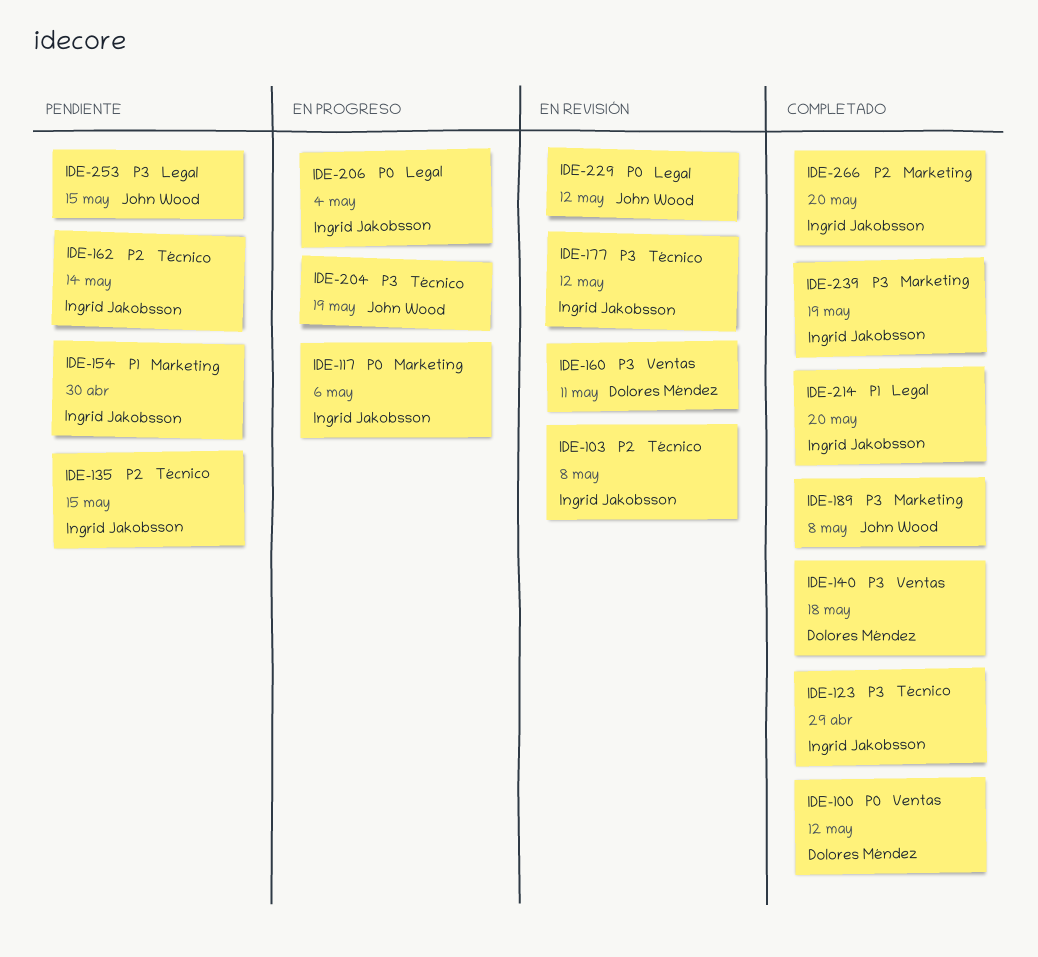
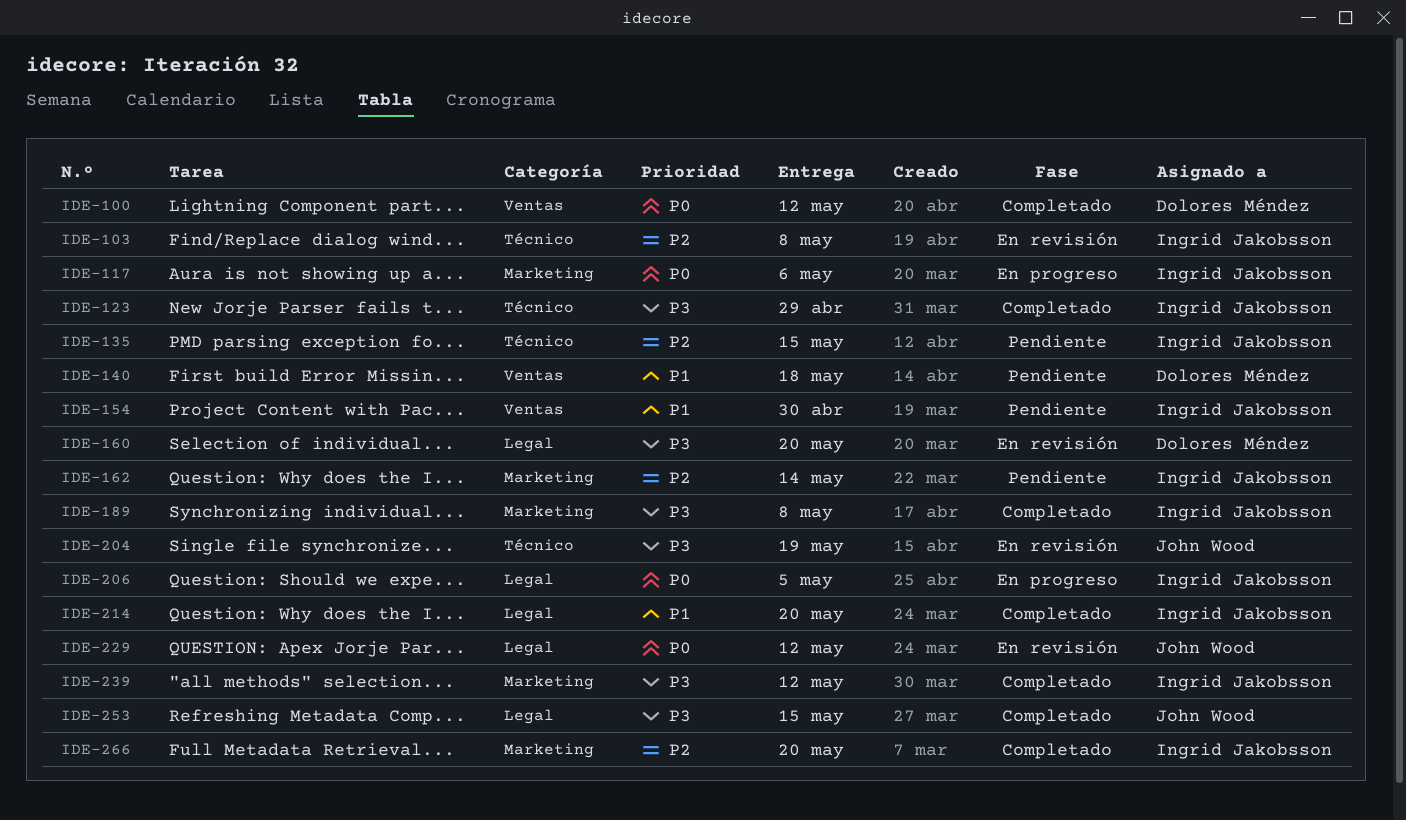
IDE-140, status: Completado -> Pendiente
IDE-140, priority: P3 -> P1
IDE-154, label: Marketing -> Ventas
IDE-160, label: Ventas -> Legal
IDE-160, due: May 11 -> May 20
IDE-162, label: Técnico -> Marketing
IDE-177: present -> none
IDE-189, owner: John Wood -> Ingrid Jakobsson
IDE-204, status: En progreso -> En revisión
IDE-206, due: May 4 -> May 5
IDE-239, due: May 19 -> May 12
IDE-253, status: Pendiente -> Completado

